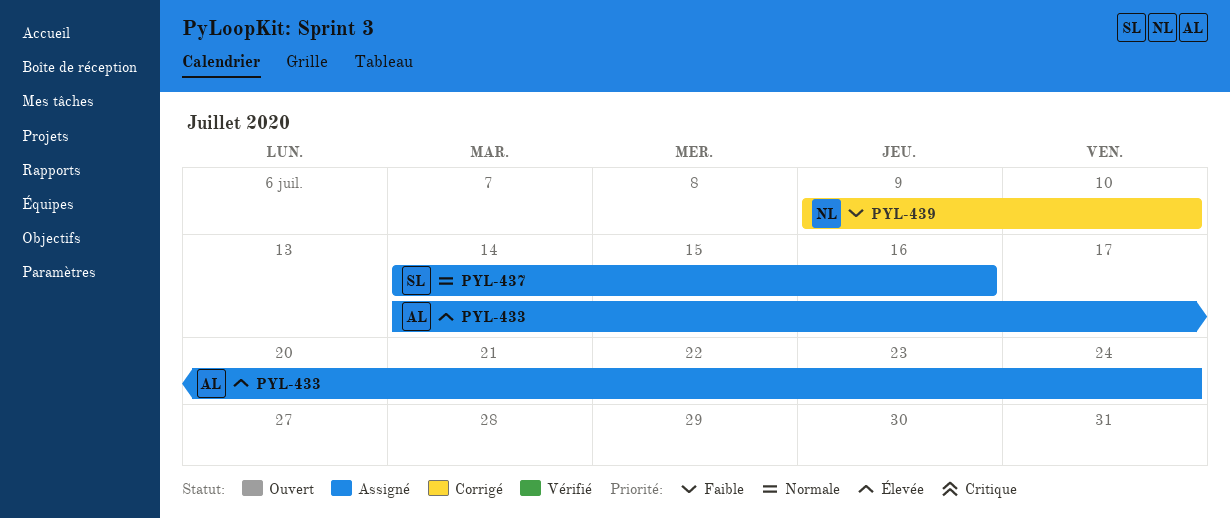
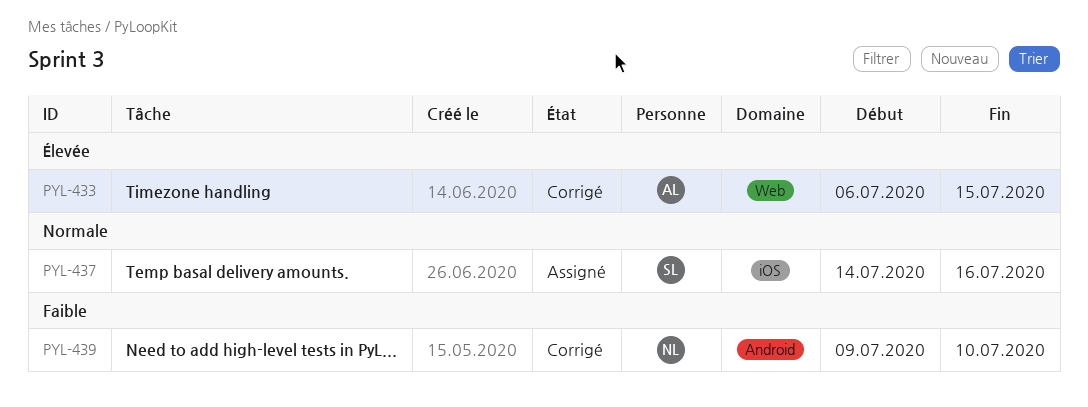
PYL-433, status: Assigné -> Corrigé
PYL-433, start: Jul 14 -> Jul 6
PYL-433, due: Jul 24 -> Jul 15

